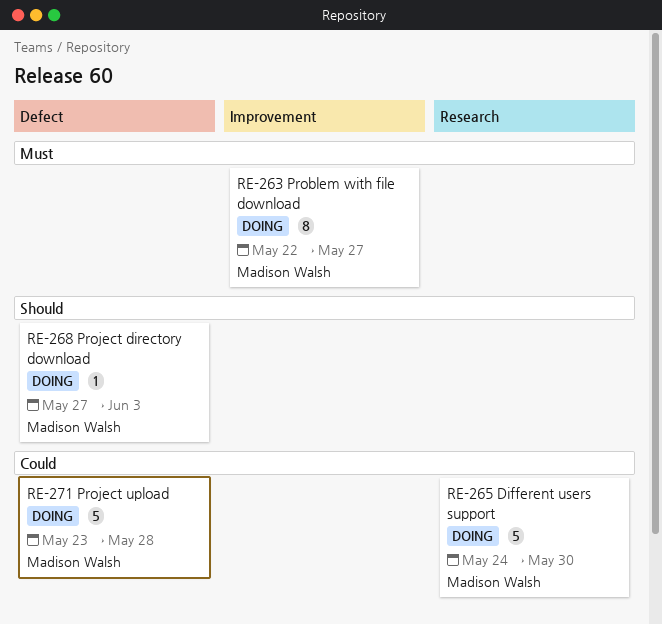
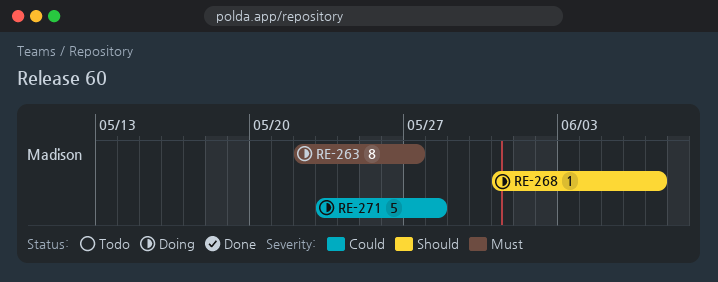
RE-265: present -> none
RE-268, start: May 27 -> May 31
RE-268, due: Jun 3 -> Jun 7

